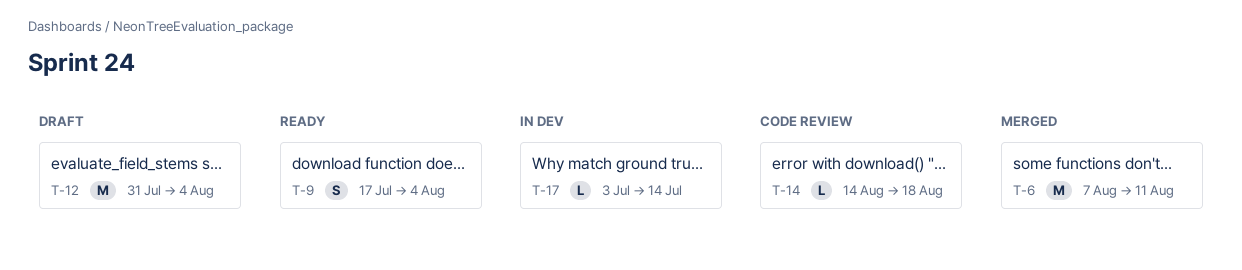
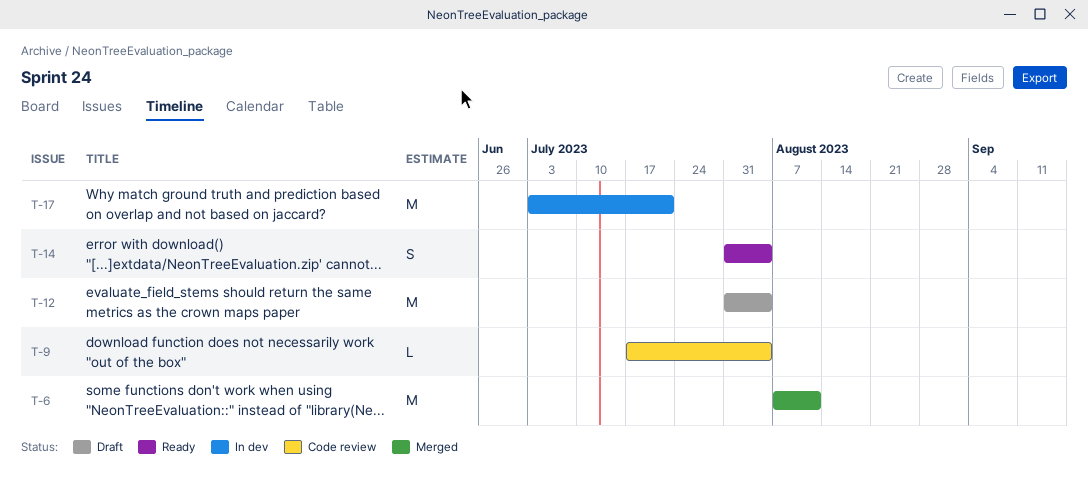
T-9, status: Ready -> Code review
T-9, estimate: S -> L
T-14, status: Code review -> Ready
T-14, estimate: L -> S
T-14, start: Aug 14 -> Jul 31
T-14, due: Aug 18 -> Aug 4
T-17, estimate: L -> M
T-17, due: Jul 14 -> Jul 21

